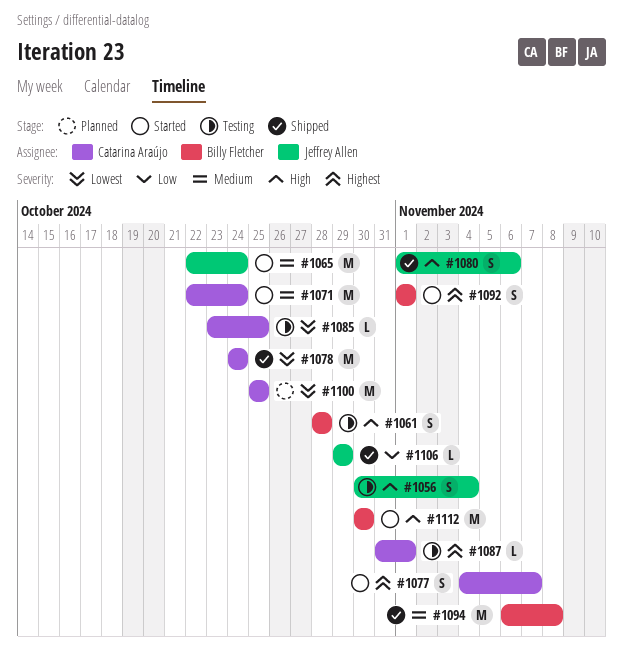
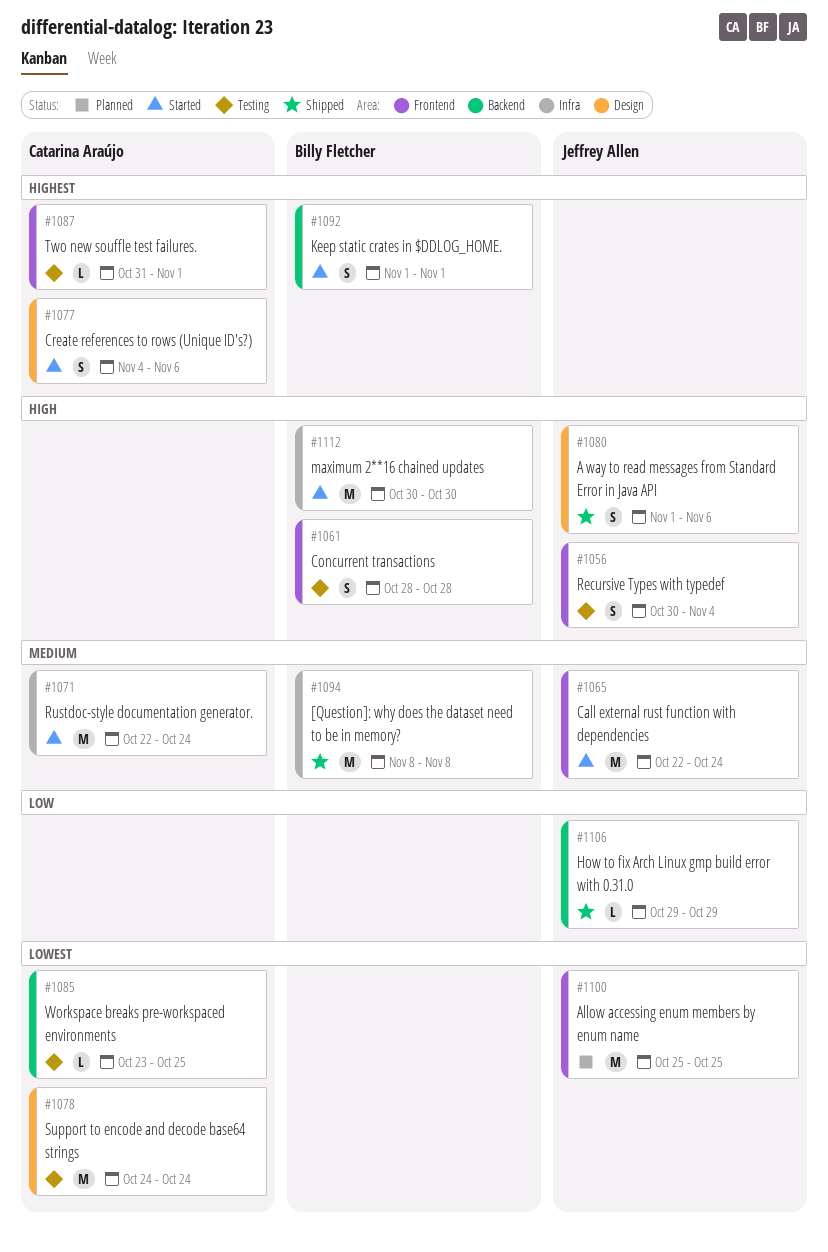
#1077, due: Nov 7 -> Nov 6
#1078, status: Shipped -> Testing
#1094, start: Nov 6 -> Nov 8
#1100, owner: Catarina Araújo -> Jeffrey Allen

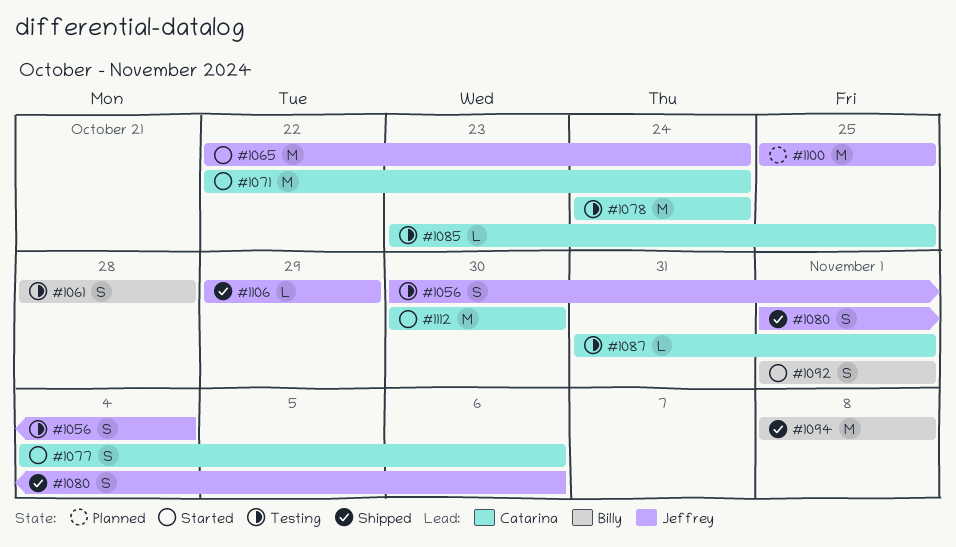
#1112, owner: Billy Fletcher -> Catarina Araújo

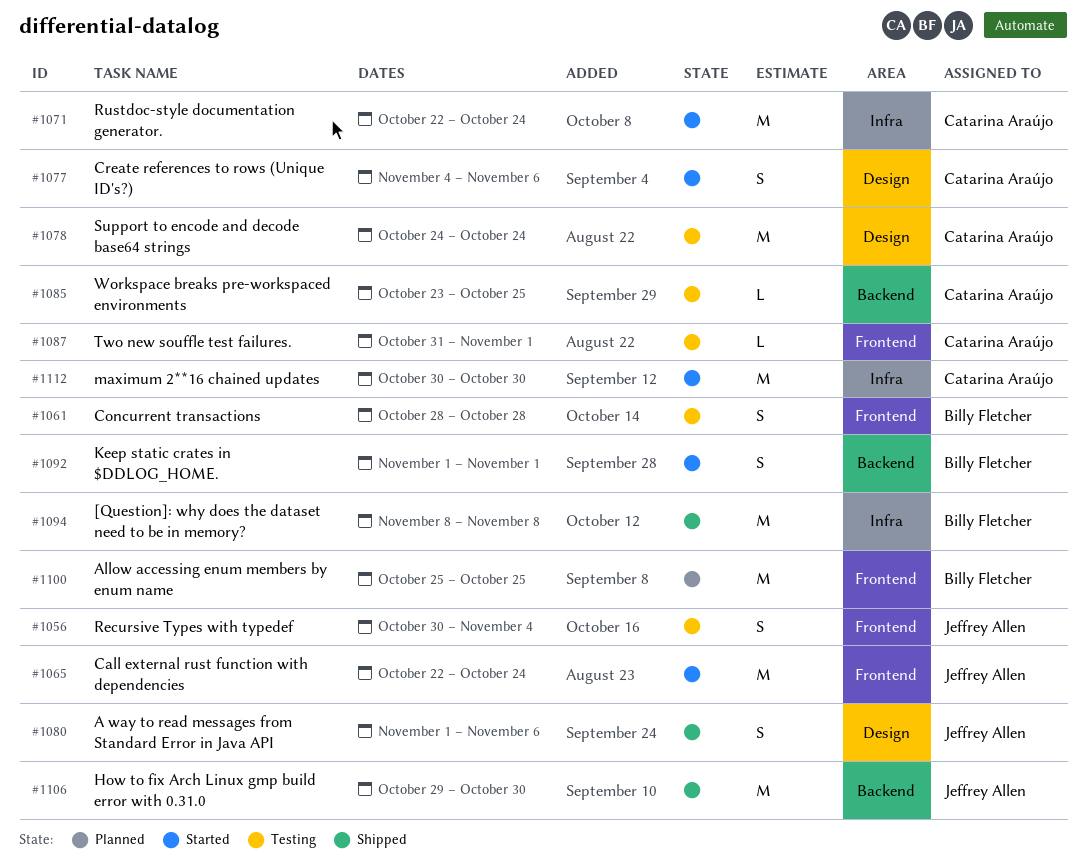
#1100, owner: Jeffrey Allen -> Billy Fletcher
#1106, estimate: L -> M
#1106, due: Oct 29 -> Oct 30

